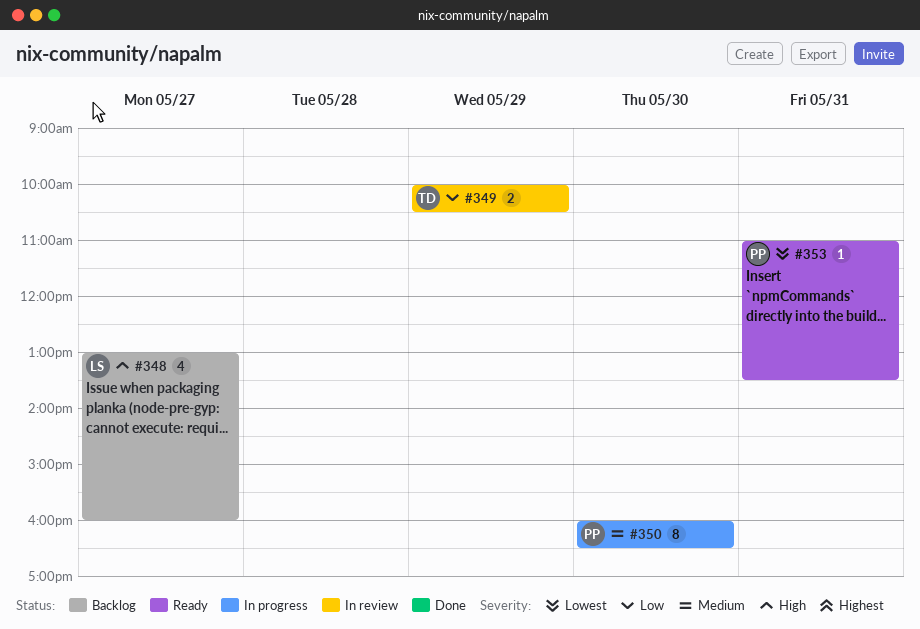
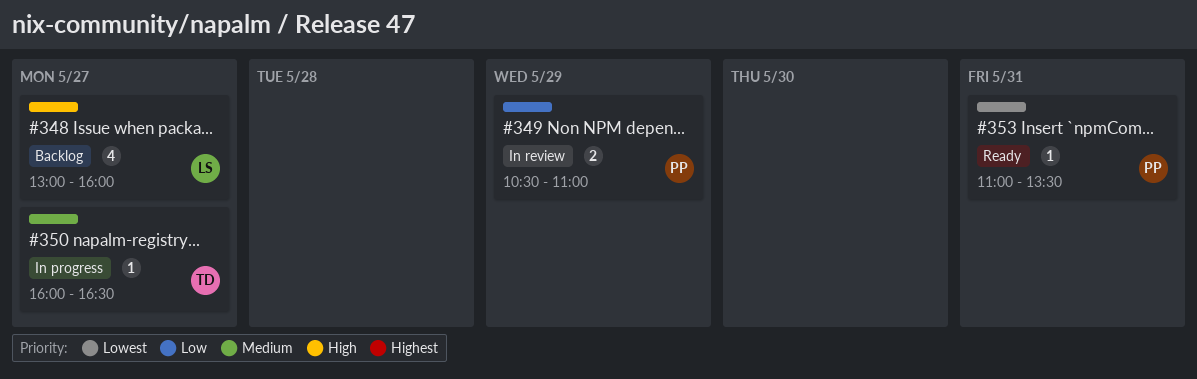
#349, owner: TD -> PP
#349, begins: 10:00 -> 10:30
#349, ends: 10:30 -> 11:00
#350, owner: PP -> TD
#350, estimate: 8 -> 1
#350, day: May 30 -> May 27

